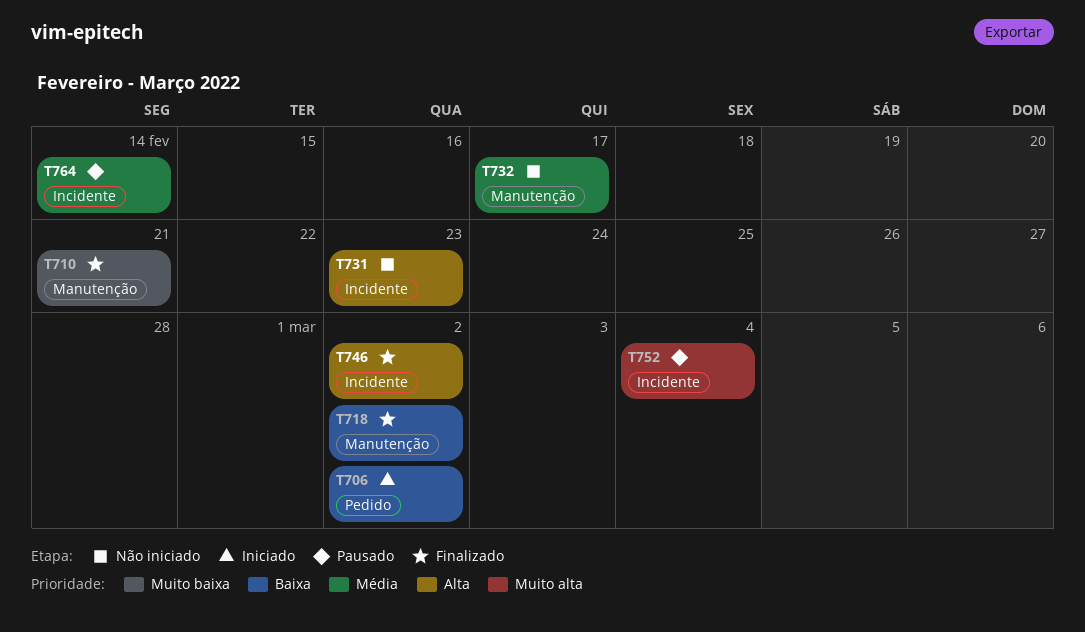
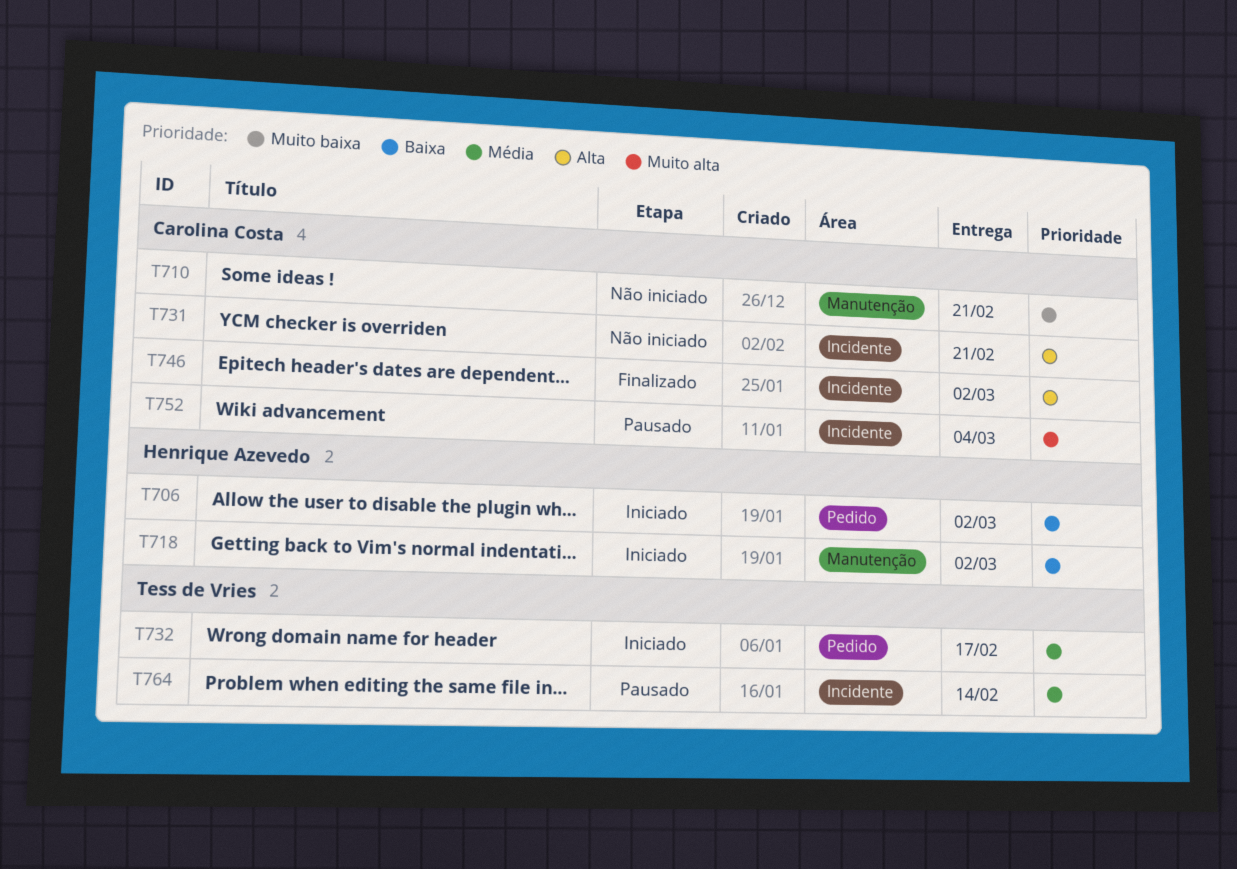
T710, status: Finalizado -> Não iniciado
T718, status: Finalizado -> Iniciado
T731, due: Feb 23 -> Feb 21
T732, status: Não iniciado -> Iniciado
T732, label: Manutenção -> Pedido

